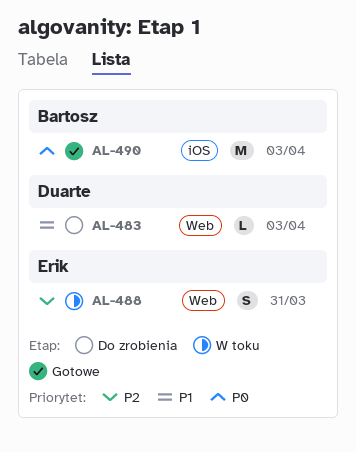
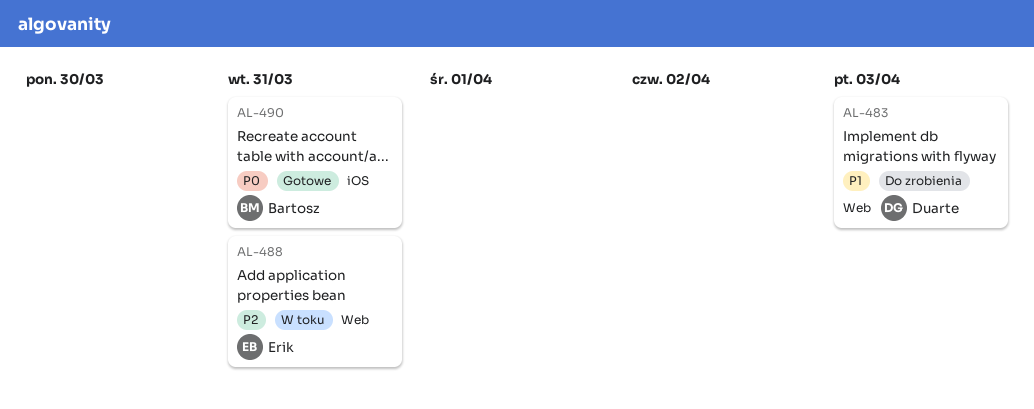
AL-490, due: Apr 3 -> Mar 31

